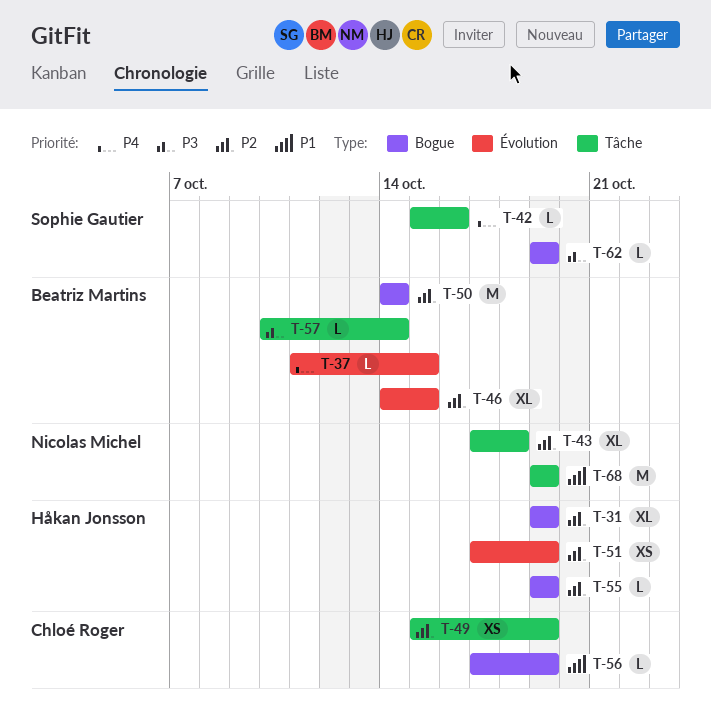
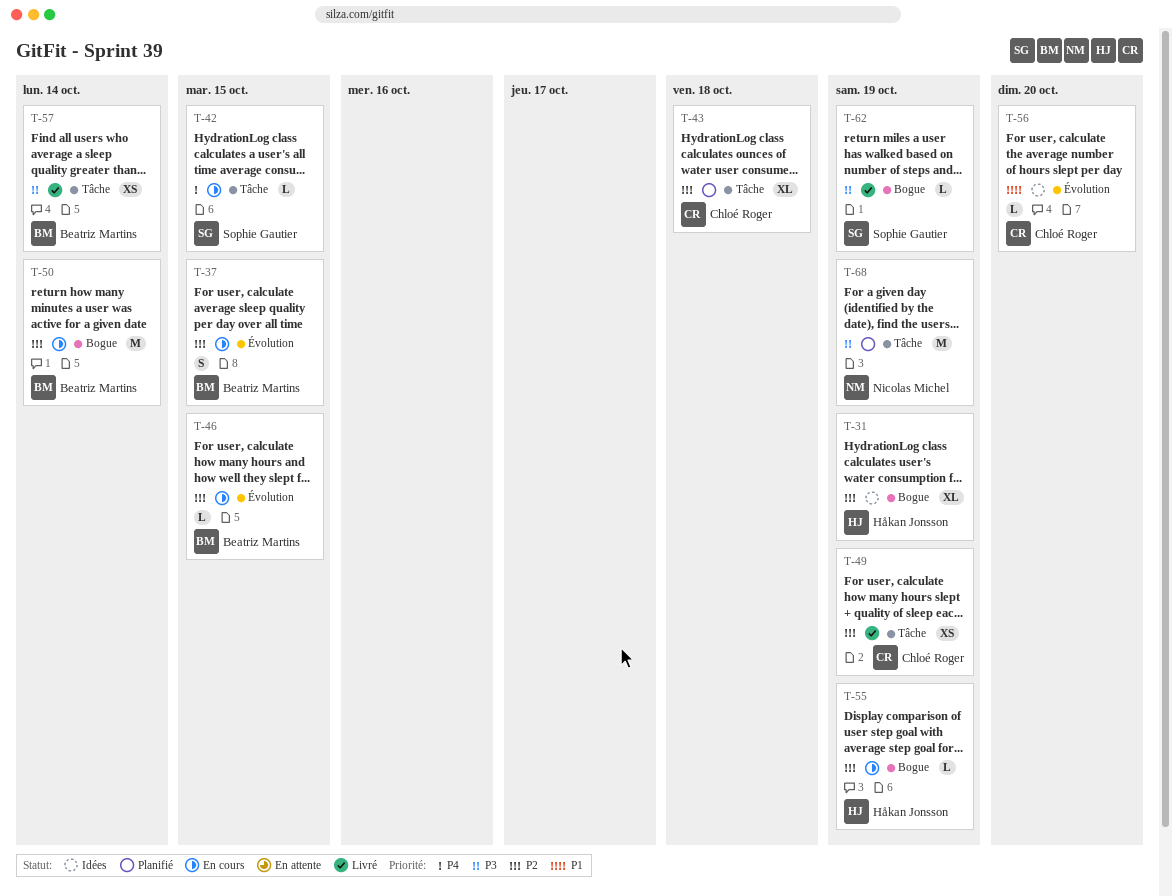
T-37, priority: P4 -> P2
T-37, estimate: L -> S
T-42, due: Oct 16 -> Oct 15
T-43, owner: Nicolas Michel -> Chloé Roger
T-46, estimate: XL -> L
T-51: present -> none
T-56, label: Bogue -> Évolution
T-56, due: Oct 19 -> Oct 20
T-57, estimate: L -> XS
T-68, priority: P1 -> P3

